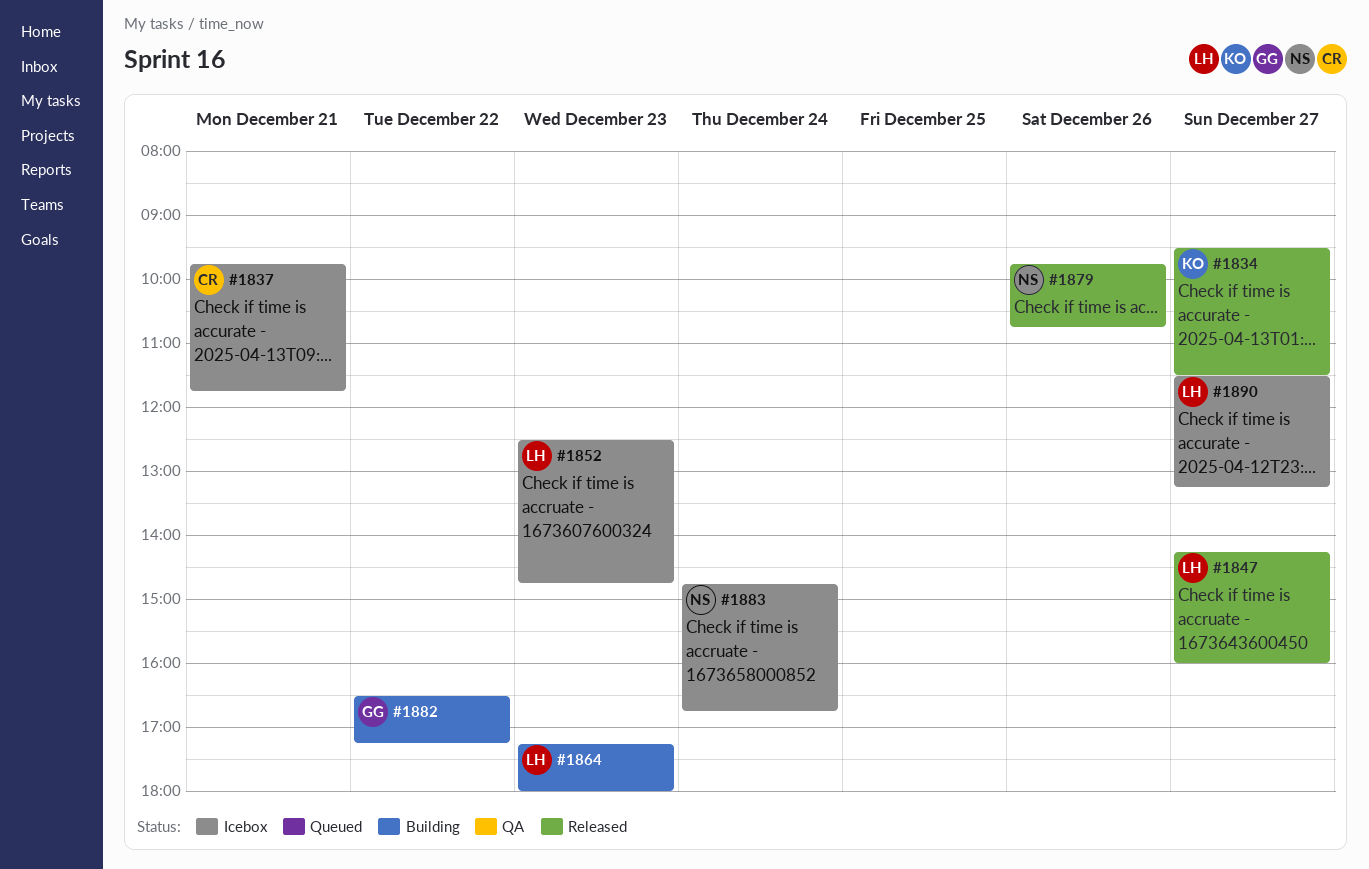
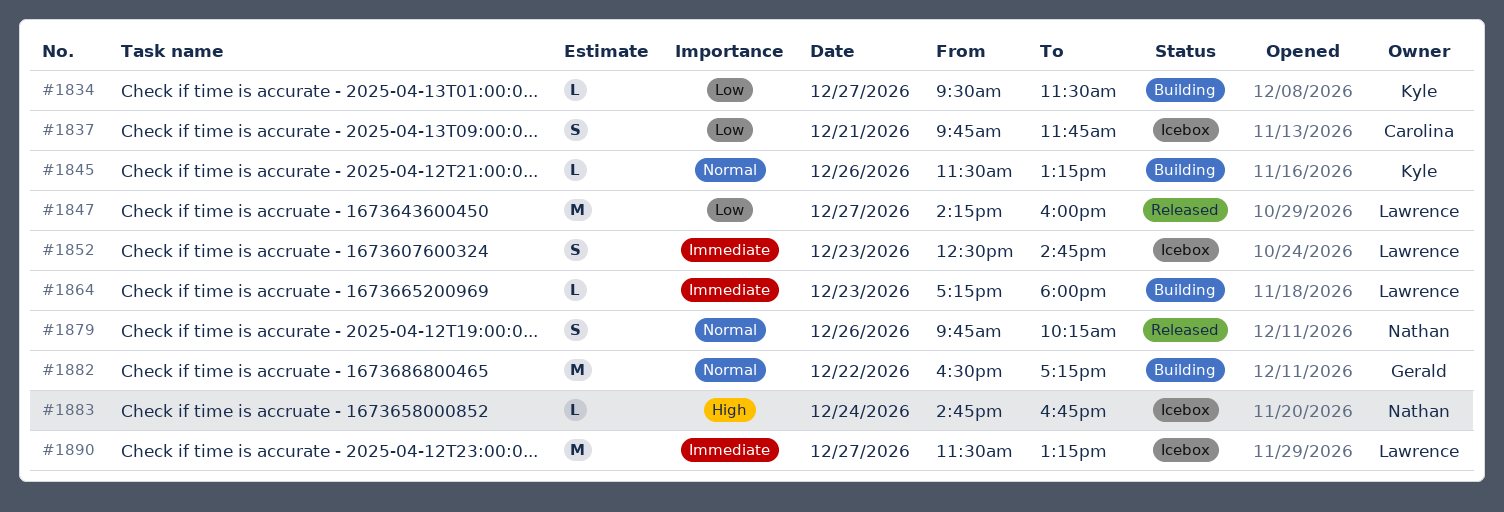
#1834, status: Released -> Building
#1845: none -> present
#1879, ends: 10:45 -> 10:15

